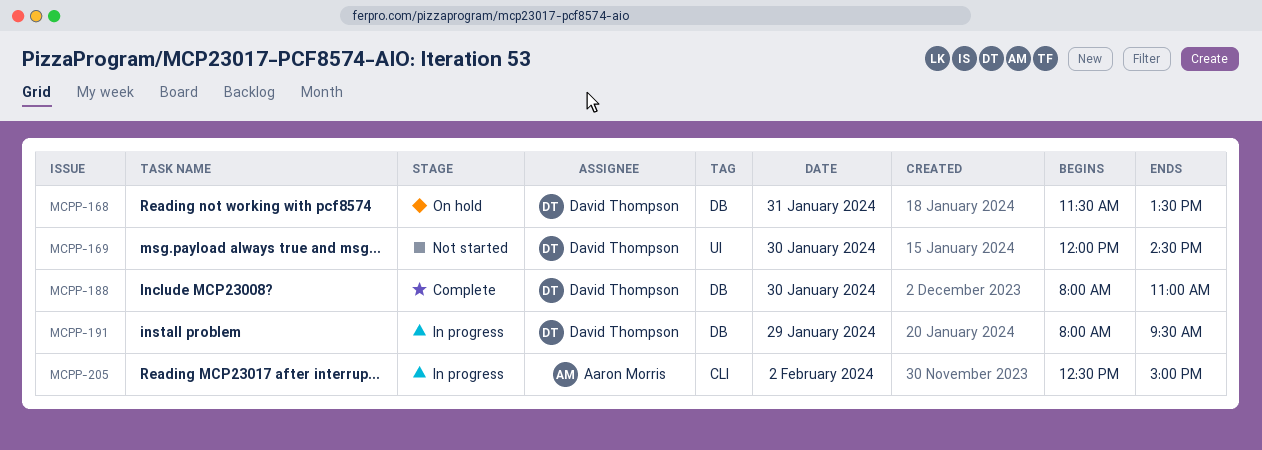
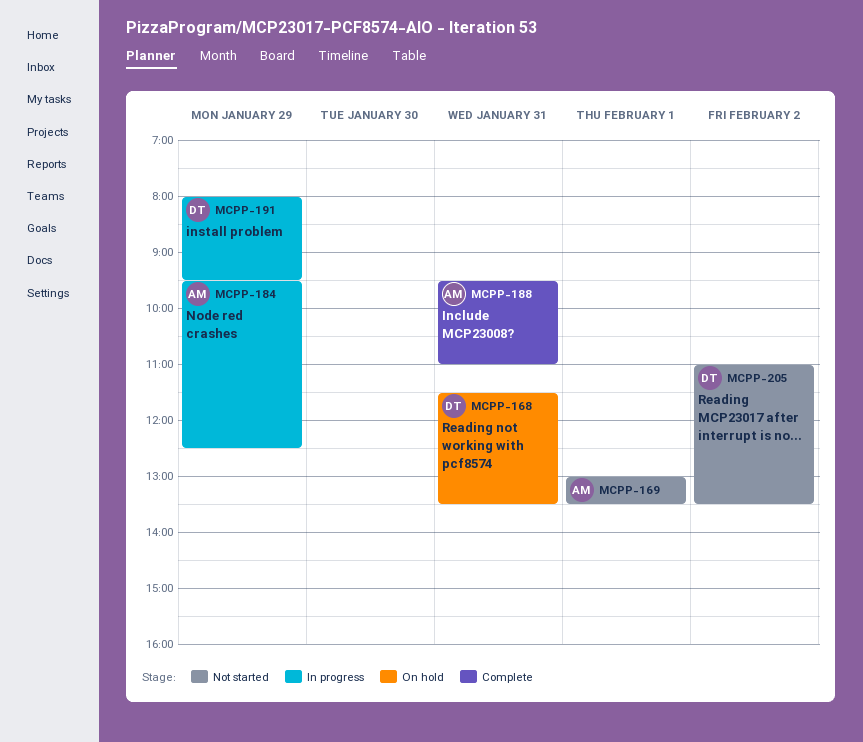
MCPP-169, owner: David Thompson -> Aaron Morris
MCPP-169, day: Jan 30 -> Feb 1
MCPP-169, begins: 12:00 -> 13:00
MCPP-169, ends: 14:30 -> 13:30
MCPP-184: none -> present
MCPP-188, owner: David Thompson -> Aaron Morris
MCPP-188, day: Jan 30 -> Jan 31
MCPP-188, begins: 08:00 -> 09:30
MCPP-205, status: In progress -> Not started
MCPP-205, owner: Aaron Morris -> David Thompson
MCPP-205, begins: 12:30 -> 11:00
MCPP-205, ends: 15:00 -> 13:30

